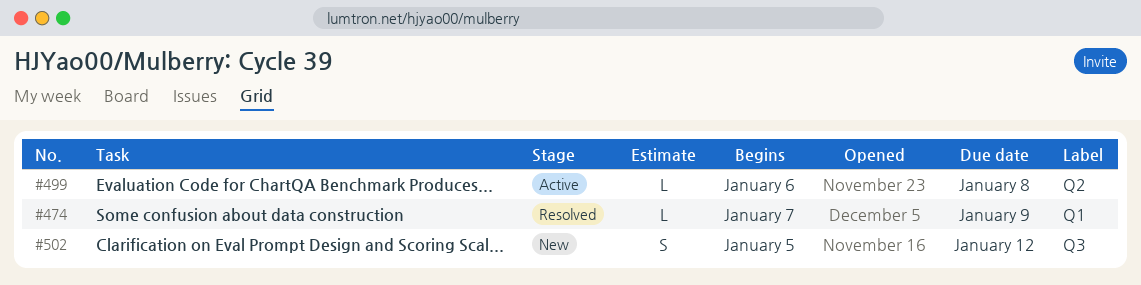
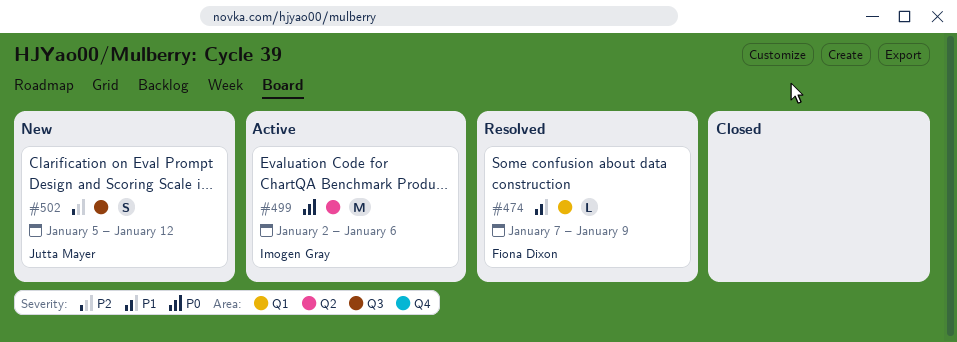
#499, estimate: L -> M
#499, start: Jan 6 -> Jan 2
#499, due: Jan 8 -> Jan 6

